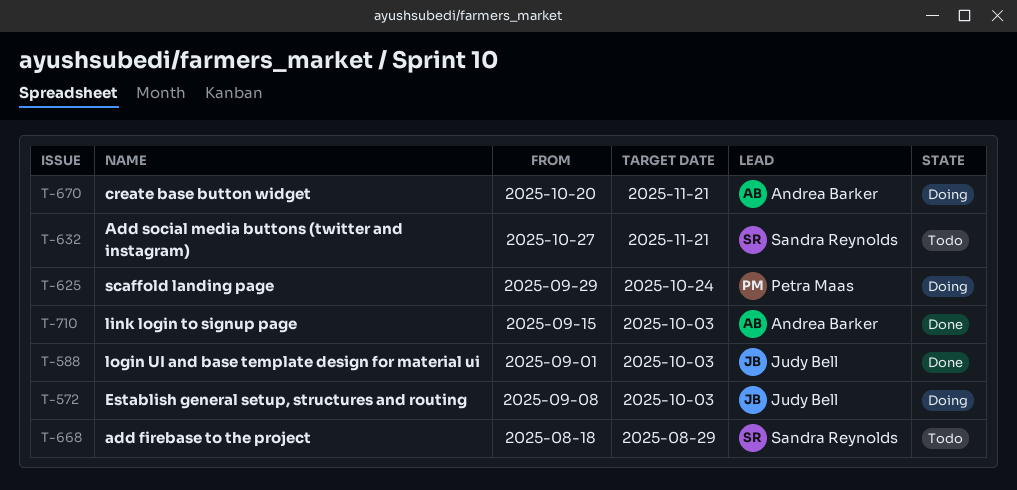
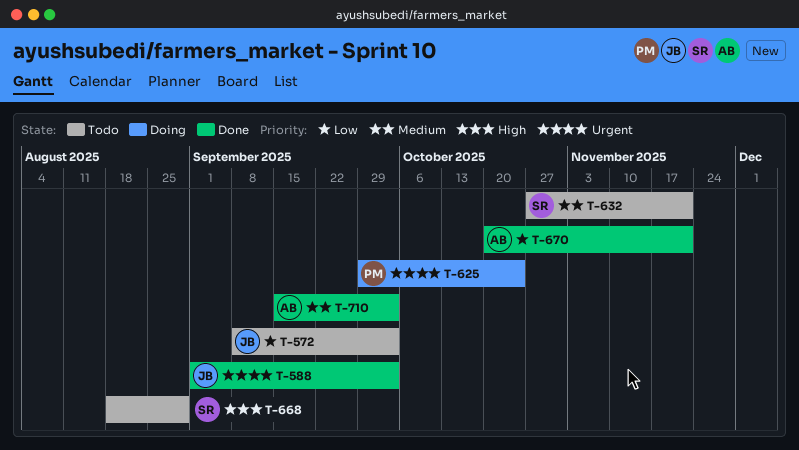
T-572, status: Doing -> Todo
T-670, status: Doing -> Done

